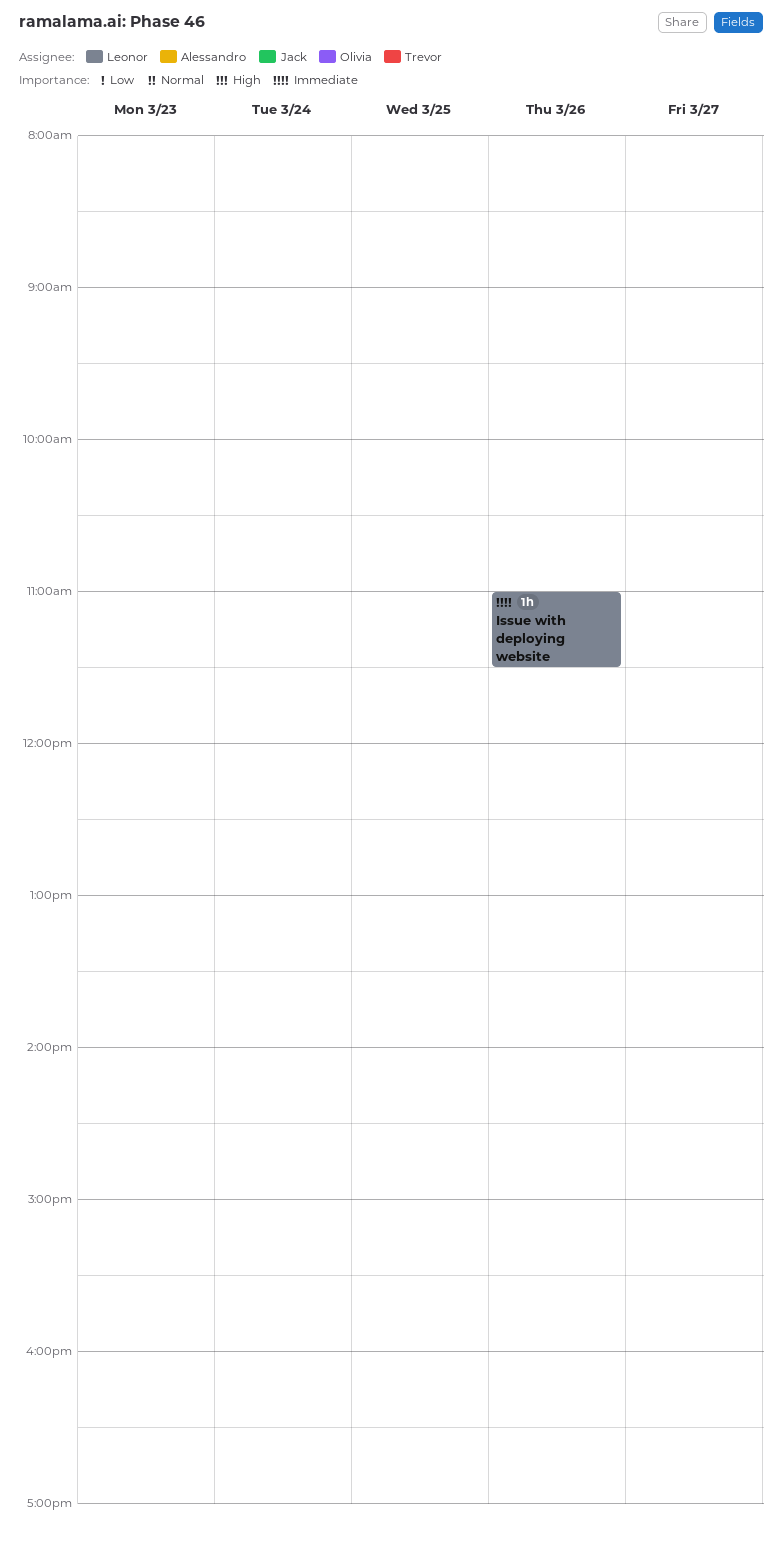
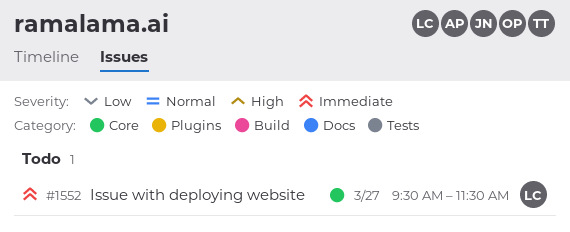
Issue with deploying website, day: Mar 26 -> Mar 27
Issue with deploying website, begins: 11:00 -> 09:30

